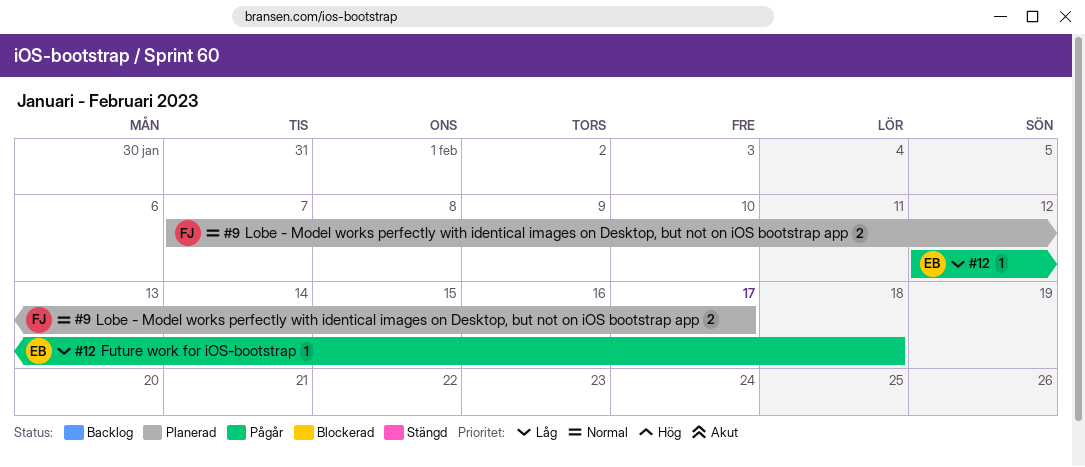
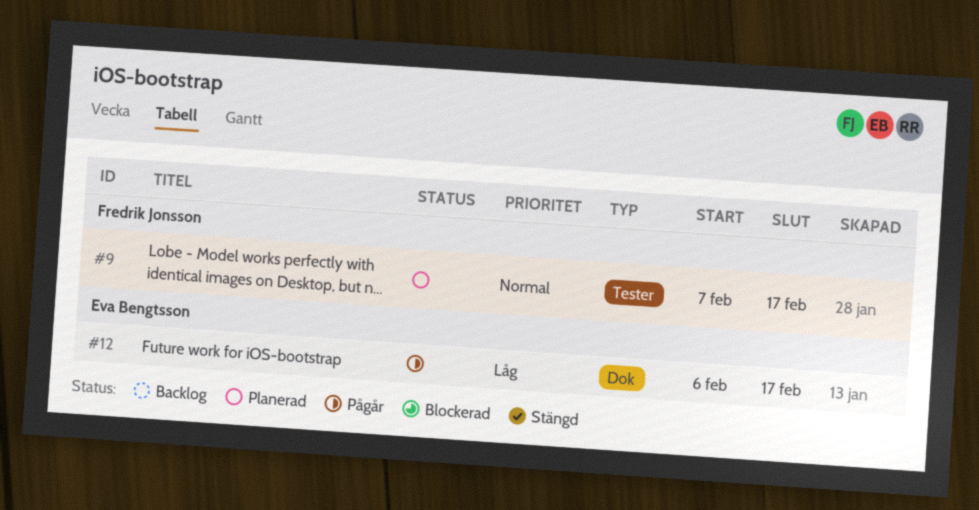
#12, start: Feb 12 -> Feb 6
#12, due: Feb 18 -> Feb 17

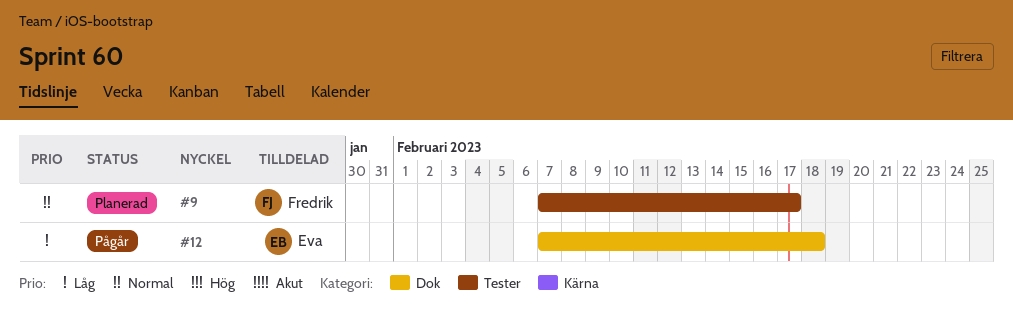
#12, start: Feb 6 -> Feb 7
#12, due: Feb 17 -> Feb 18

